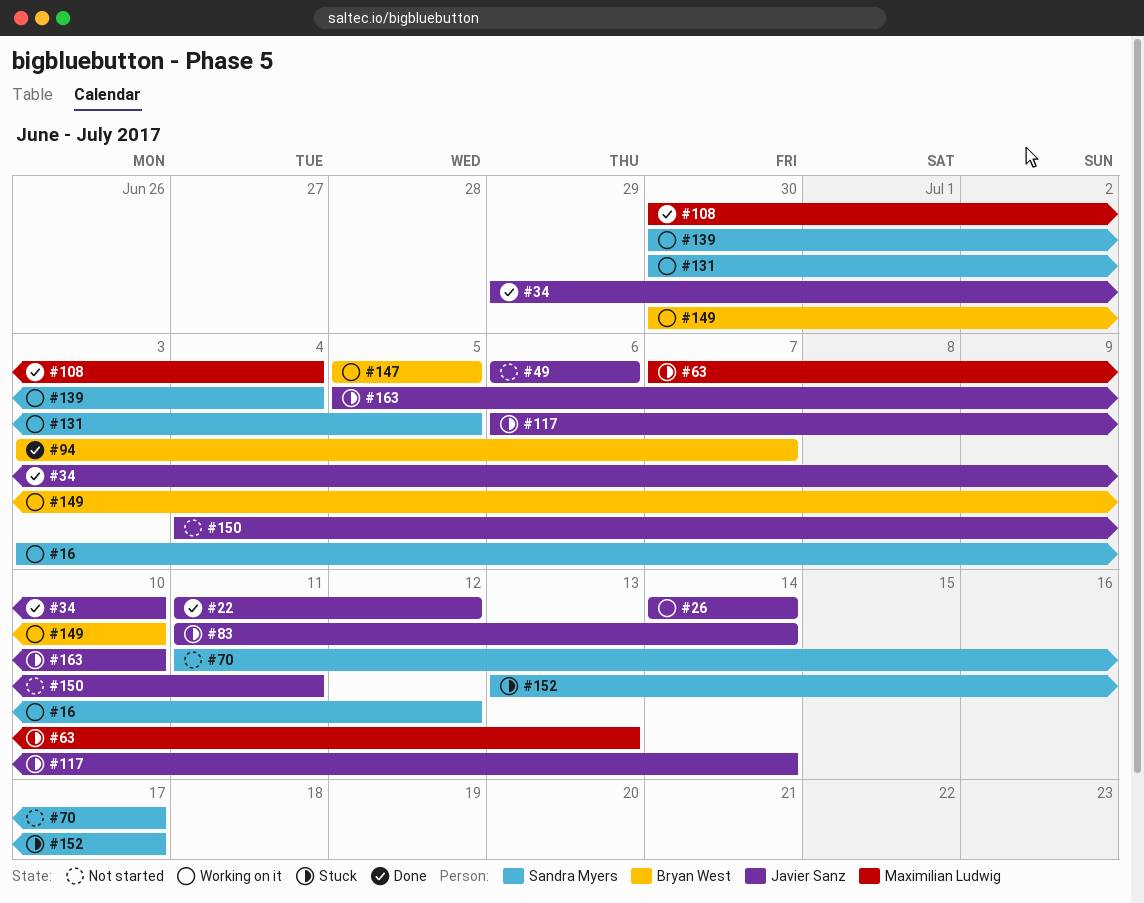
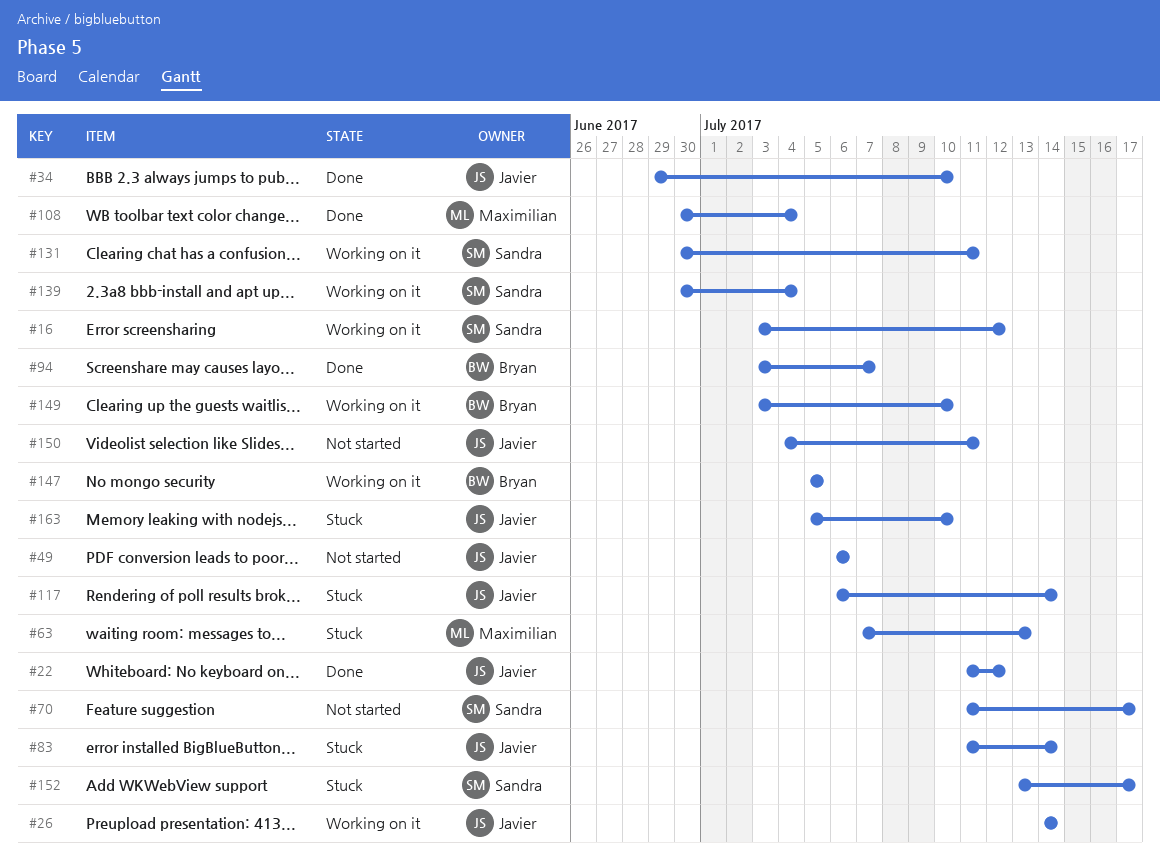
#131, due: Jul 5 -> Jul 11
#149, start: Jun 30 -> Jul 3

